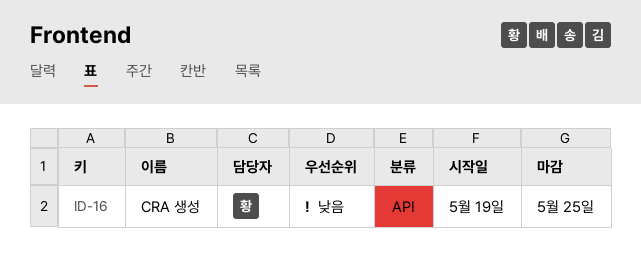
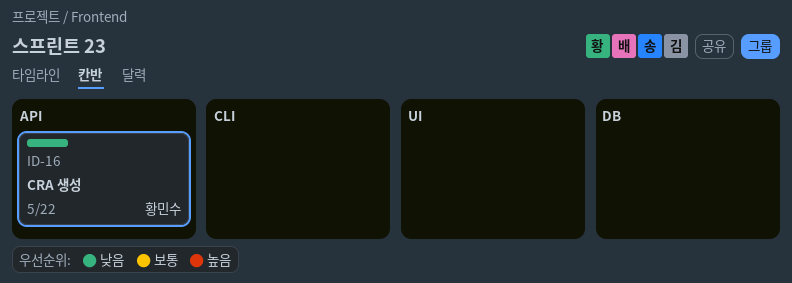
ID-16, due: May 25 -> May 22

